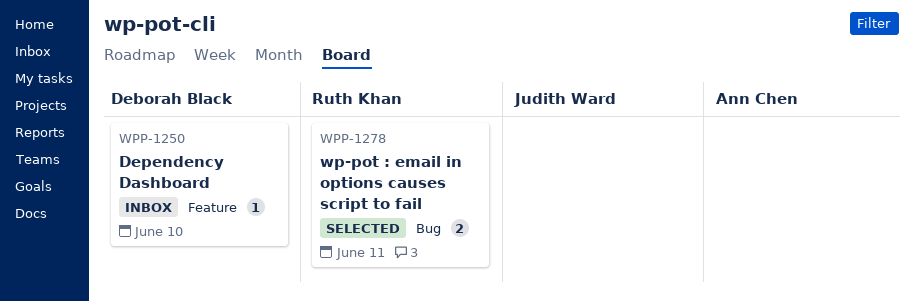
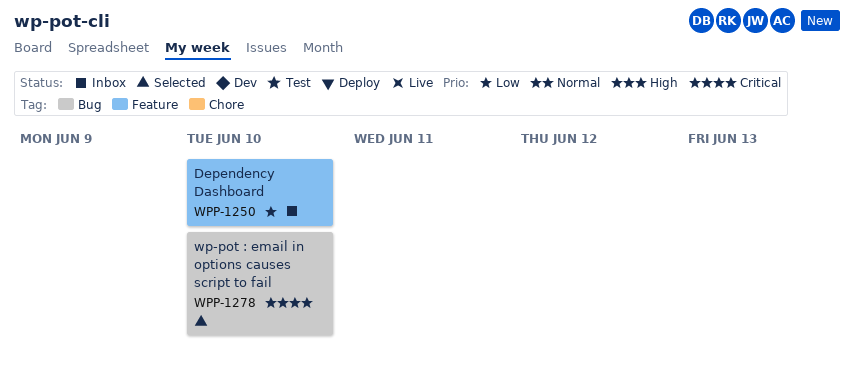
WPP-1278, due: Jun 11 -> Jun 10

